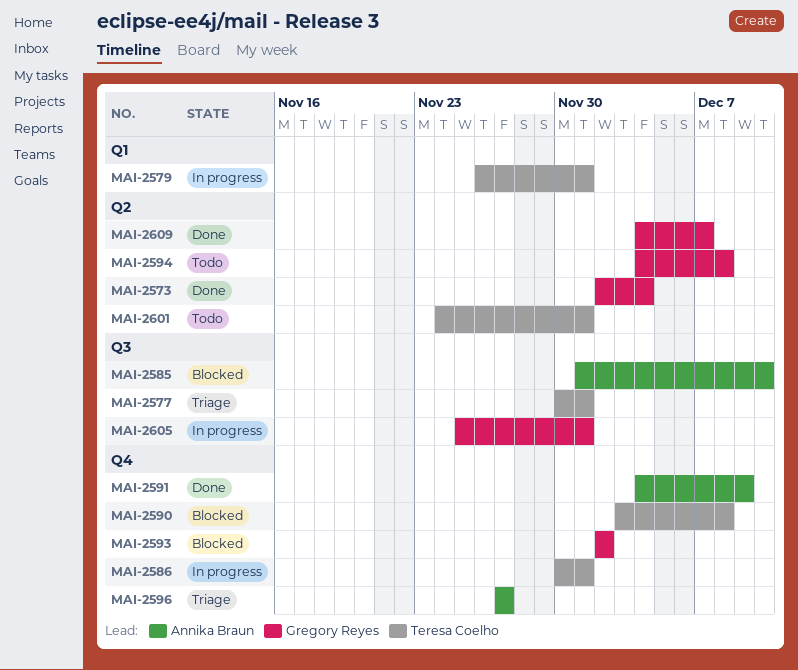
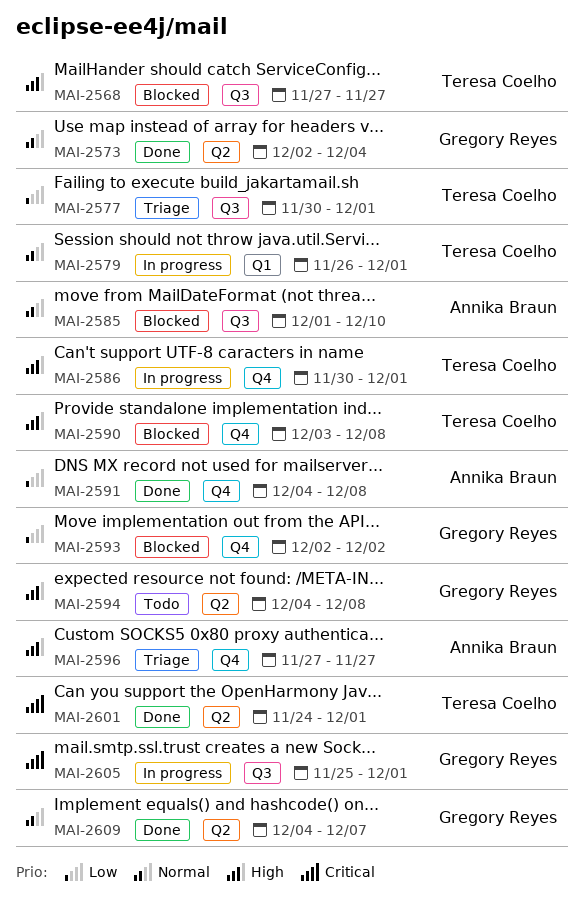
MAI-2568: none -> present
MAI-2591, due: Dec 9 -> Dec 8
MAI-2601, status: Todo -> Done

